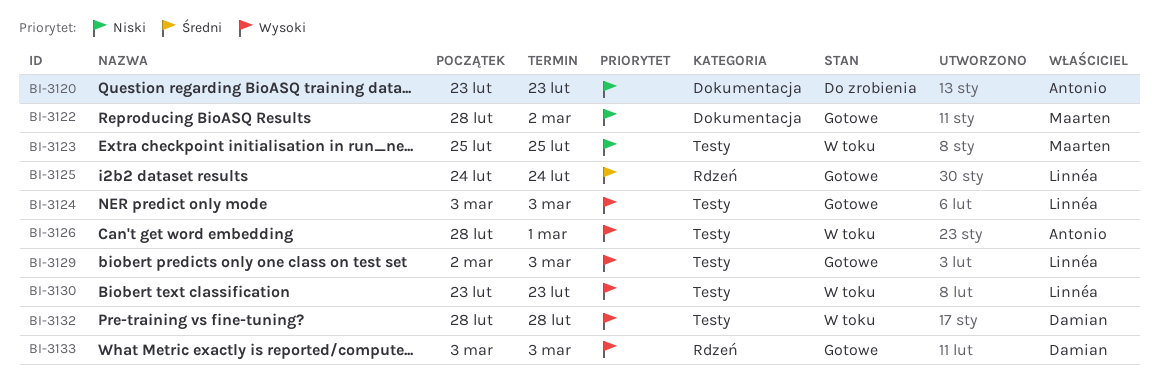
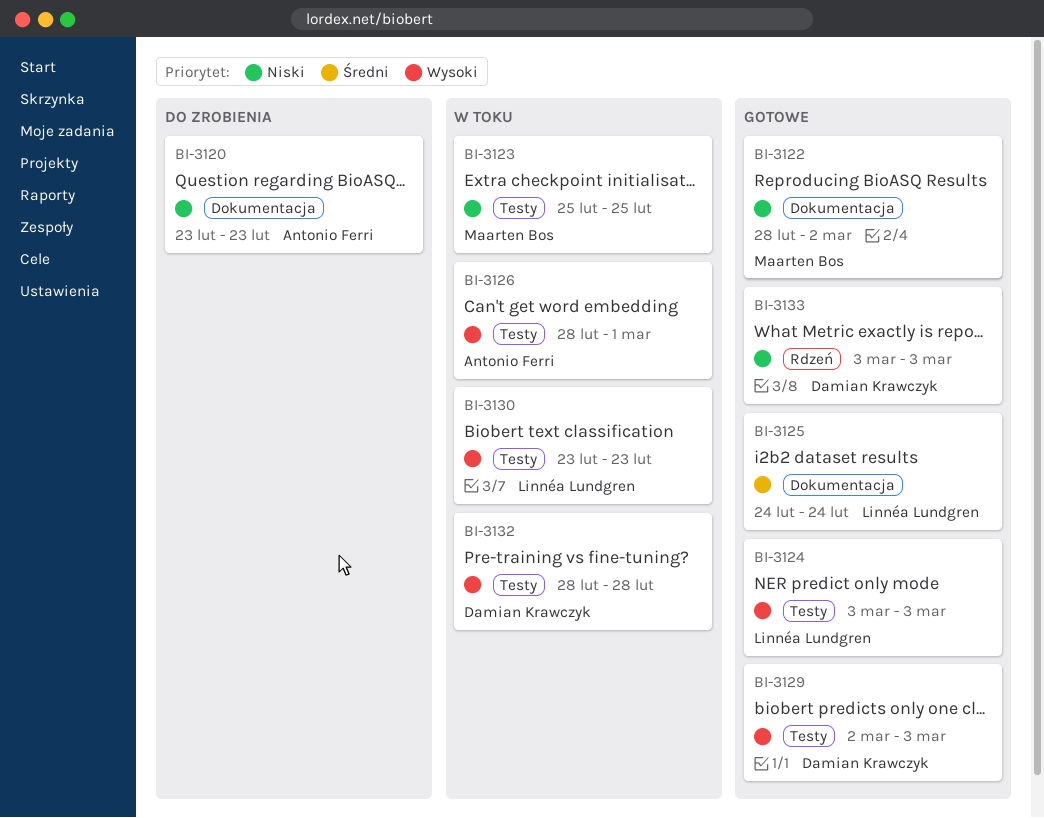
BI-3125, label: Rdzeń -> Dokumentacja
BI-3129, owner: Linnéa Lundgren -> Damian Krawczyk
BI-3133, priority: Wysoki -> Niski

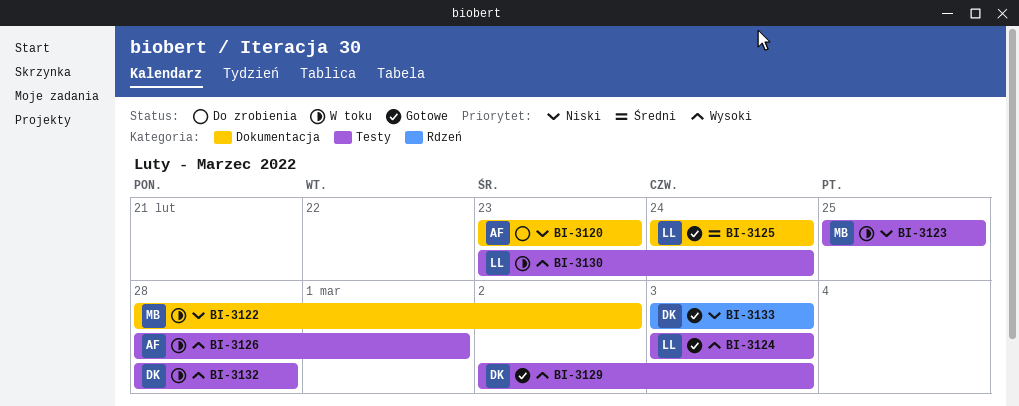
BI-3122, status: Gotowe -> W toku
BI-3130, due: Feb 23 -> Feb 24

